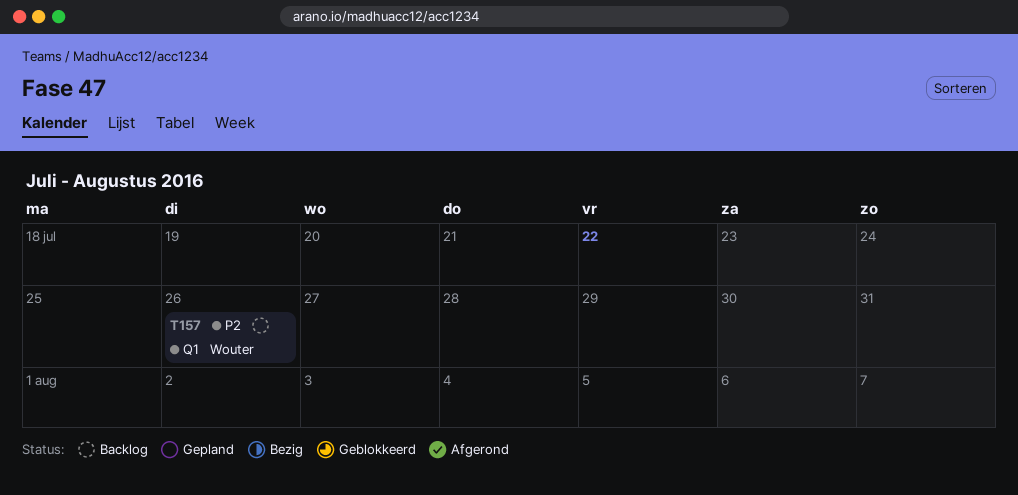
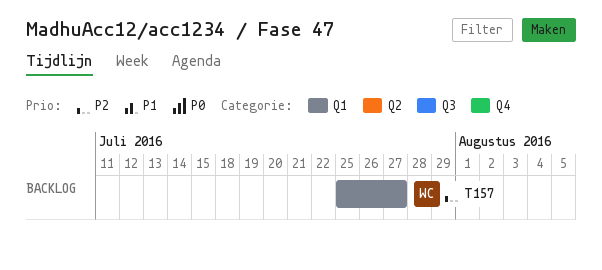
T157, due: Jul 26 -> Jul 27

